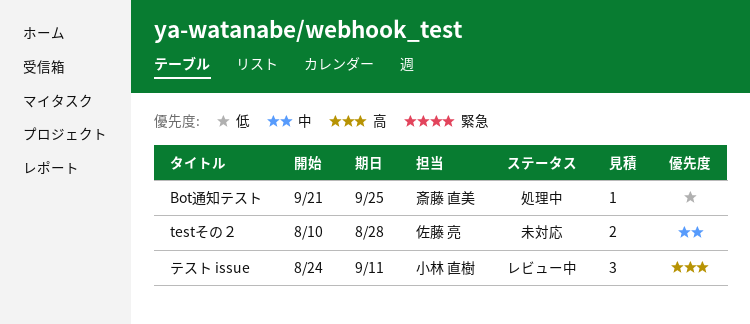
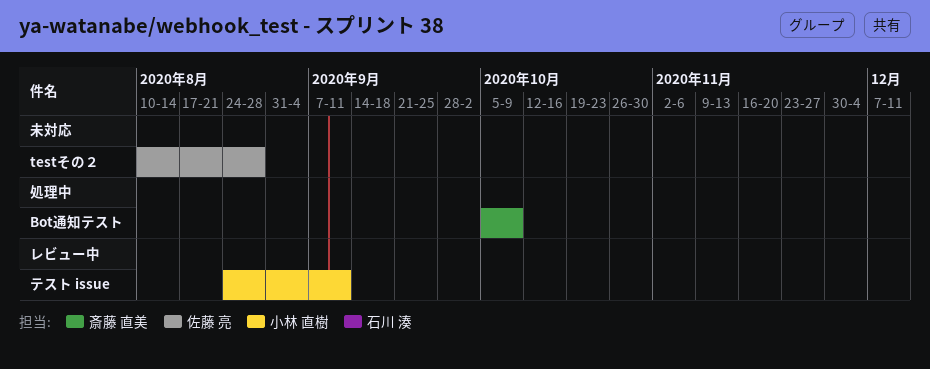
Bot通知テスト, start: Sep 21 -> Oct 5
Bot通知テスト, due: Sep 25 -> Oct 9

